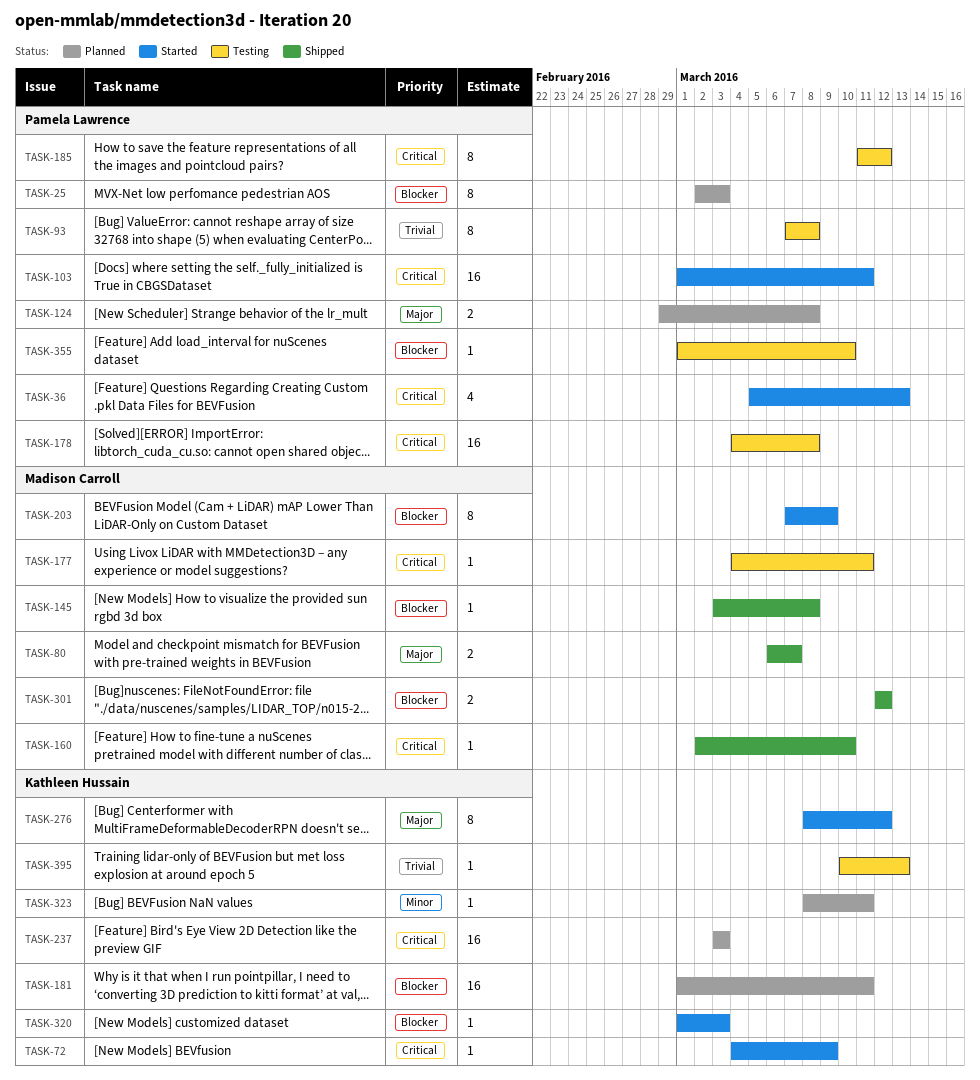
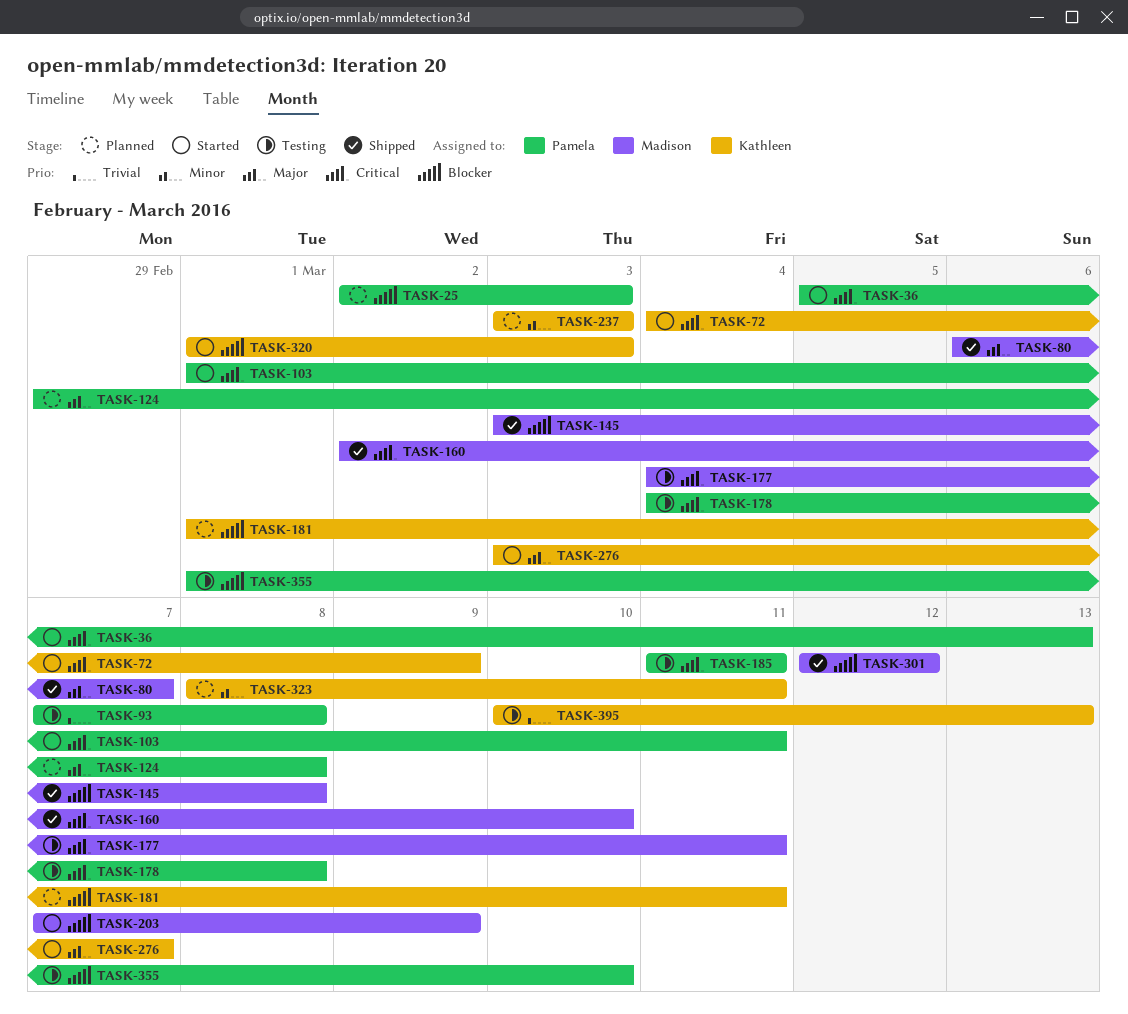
TASK-185, due: Mar 12 -> Mar 11
TASK-237, priority: Critical -> Minor
TASK-276, start: Mar 8 -> Mar 3
TASK-276, due: Mar 12 -> Mar 7

